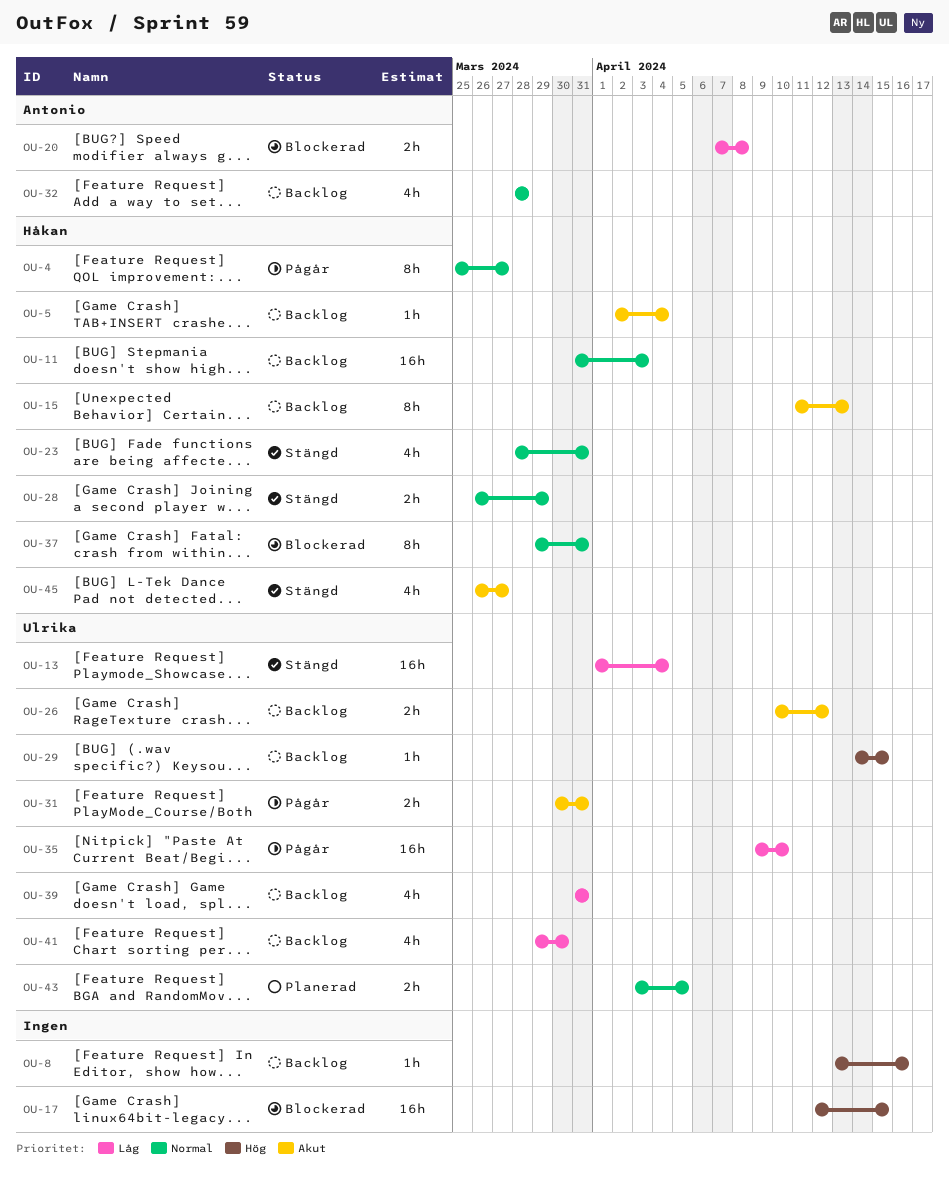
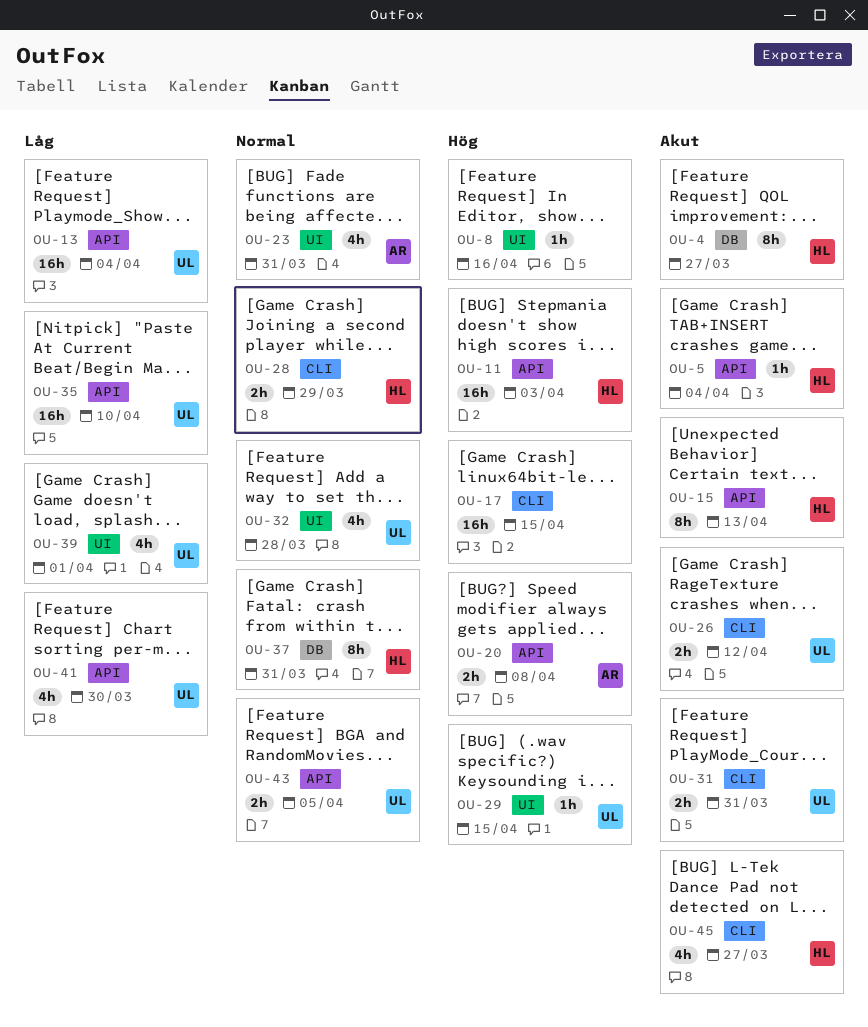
OU-4, priority: Normal -> Akut
OU-11, priority: Normal -> Hög
OU-20, priority: Låg -> Hög
OU-23, owner: Håkan -> Antonio
OU-32, owner: Antonio -> Ulrika
OU-39, due: Mar 31 -> Apr 1

